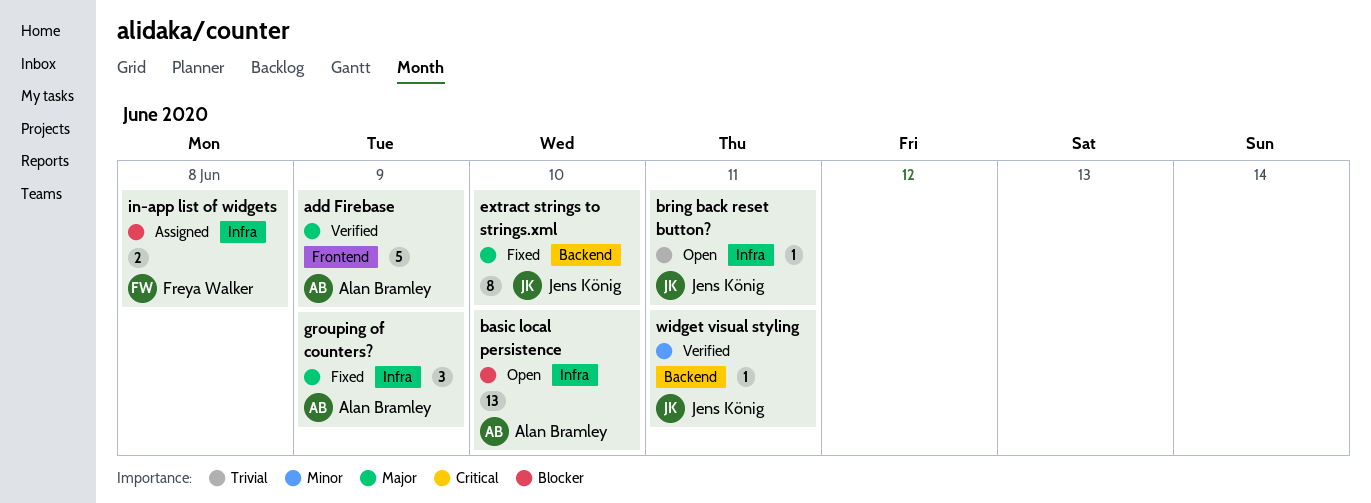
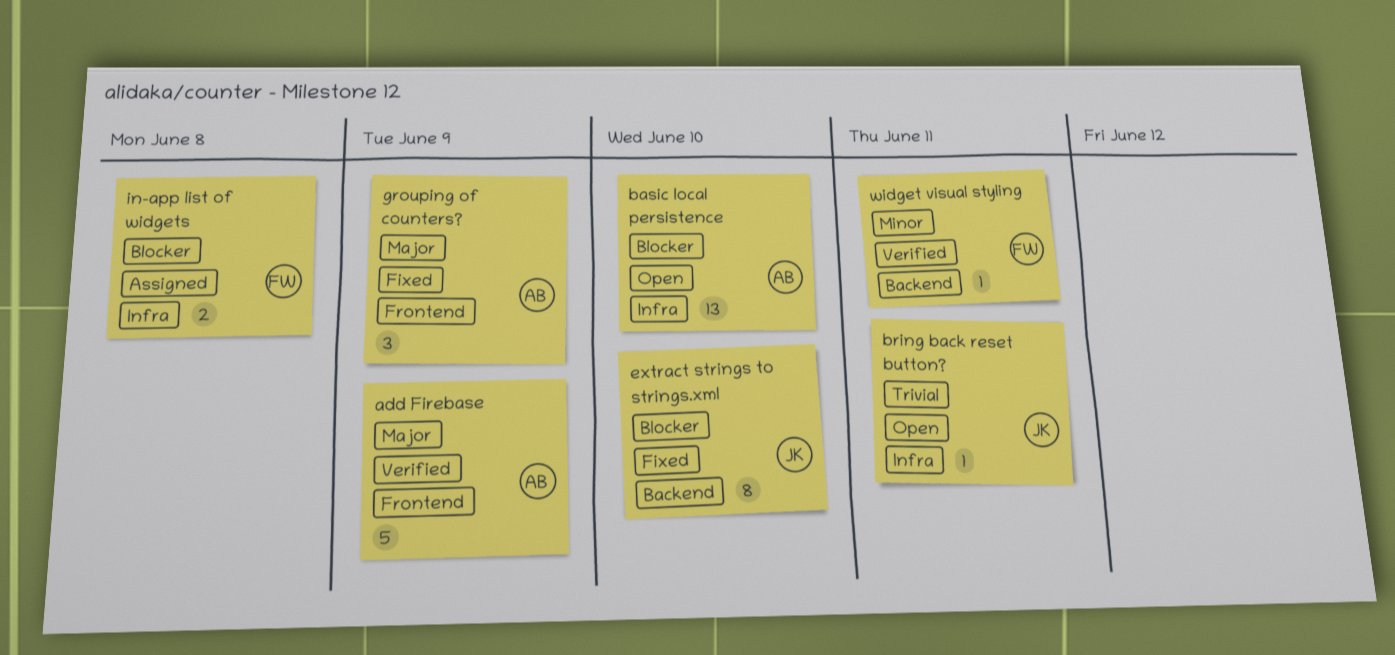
extract strings to strings.xml, priority: Major -> Blocker
grouping of counters?, label: Infra -> Frontend
widget visual styling, owner: Jens König -> Freya Walker

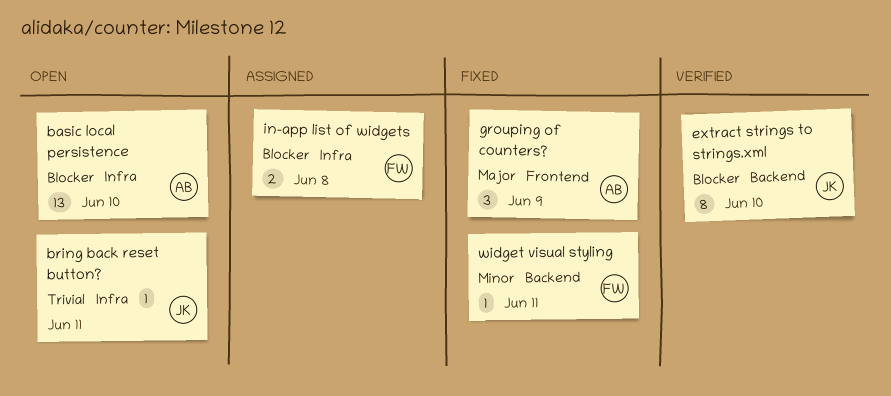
add Firebase: present -> none
extract strings to strings.xml, status: Fixed -> Verified
widget visual styling, status: Verified -> Fixed

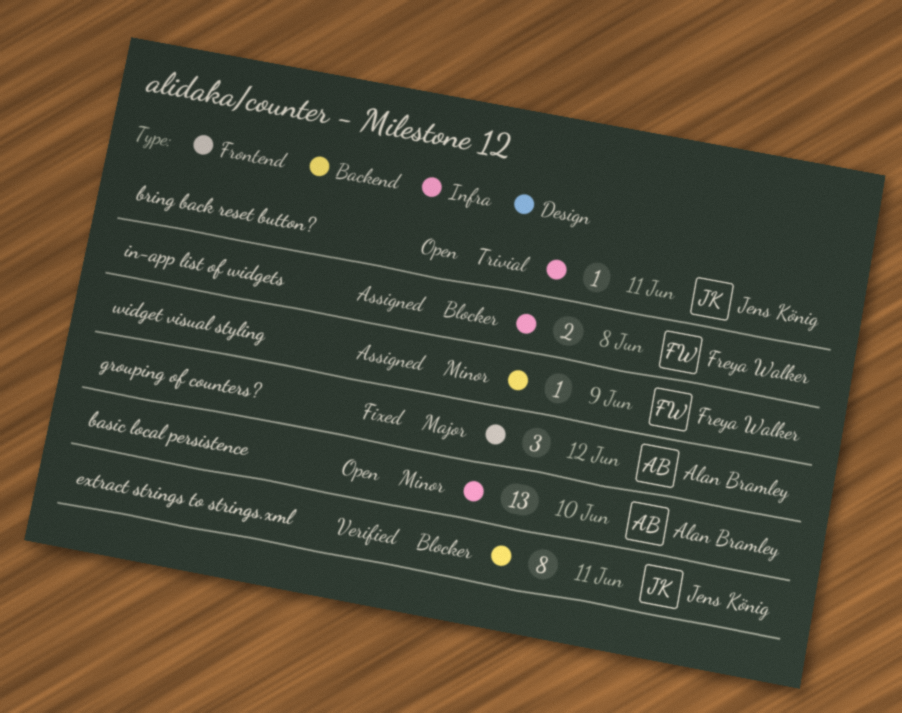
basic local persistence, priority: Blocker -> Minor
extract strings to strings.xml, due: Jun 10 -> Jun 11
grouping of counters?, due: Jun 9 -> Jun 12
widget visual styling, status: Fixed -> Assigned
widget visual styling, due: Jun 11 -> Jun 9

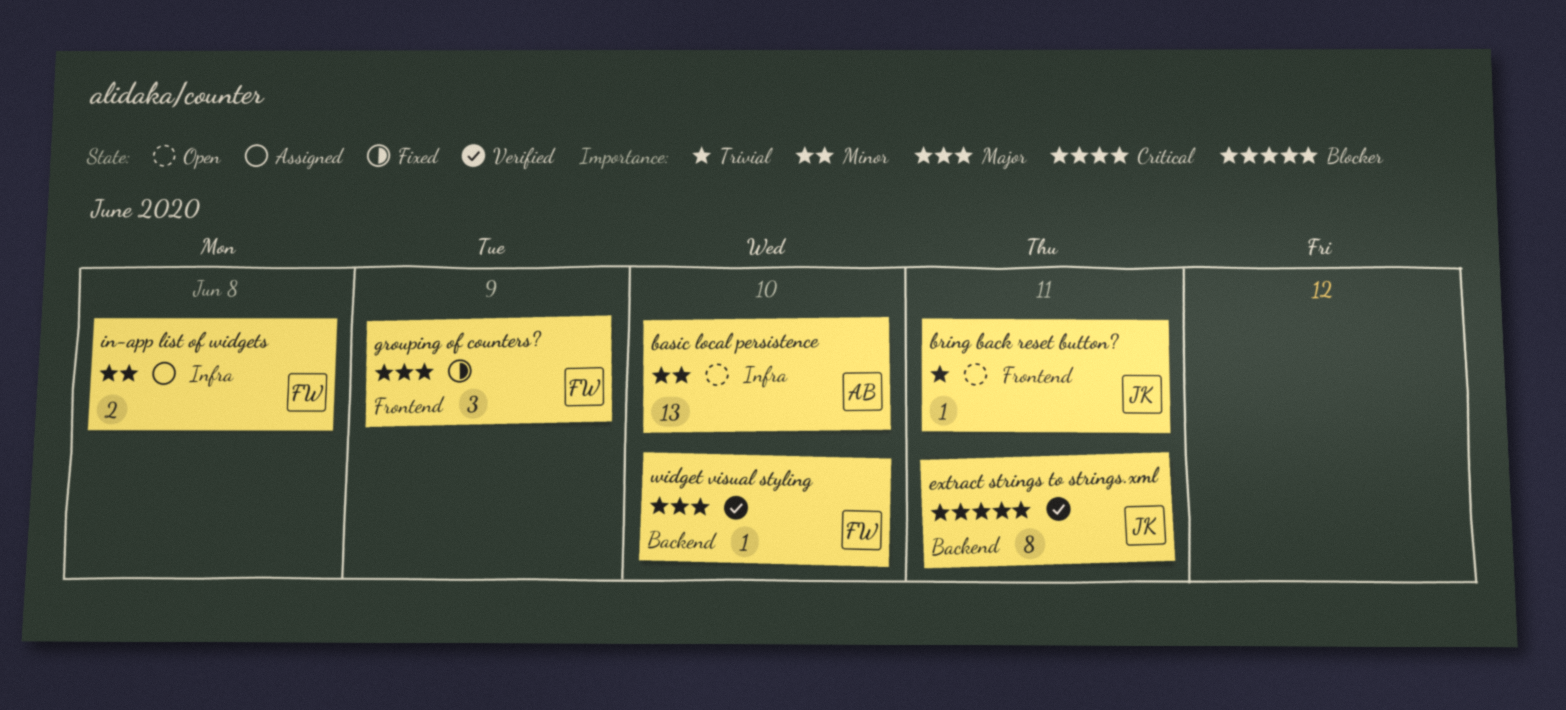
bring back reset button?, label: Infra -> Frontend
grouping of counters?, owner: Alan Bramley -> Freya Walker
grouping of counters?, due: Jun 12 -> Jun 9
in-app list of widgets, priority: Blocker -> Minor
widget visual styling, status: Assigned -> Verified
widget visual styling, priority: Minor -> Major
widget visual styling, due: Jun 9 -> Jun 10

